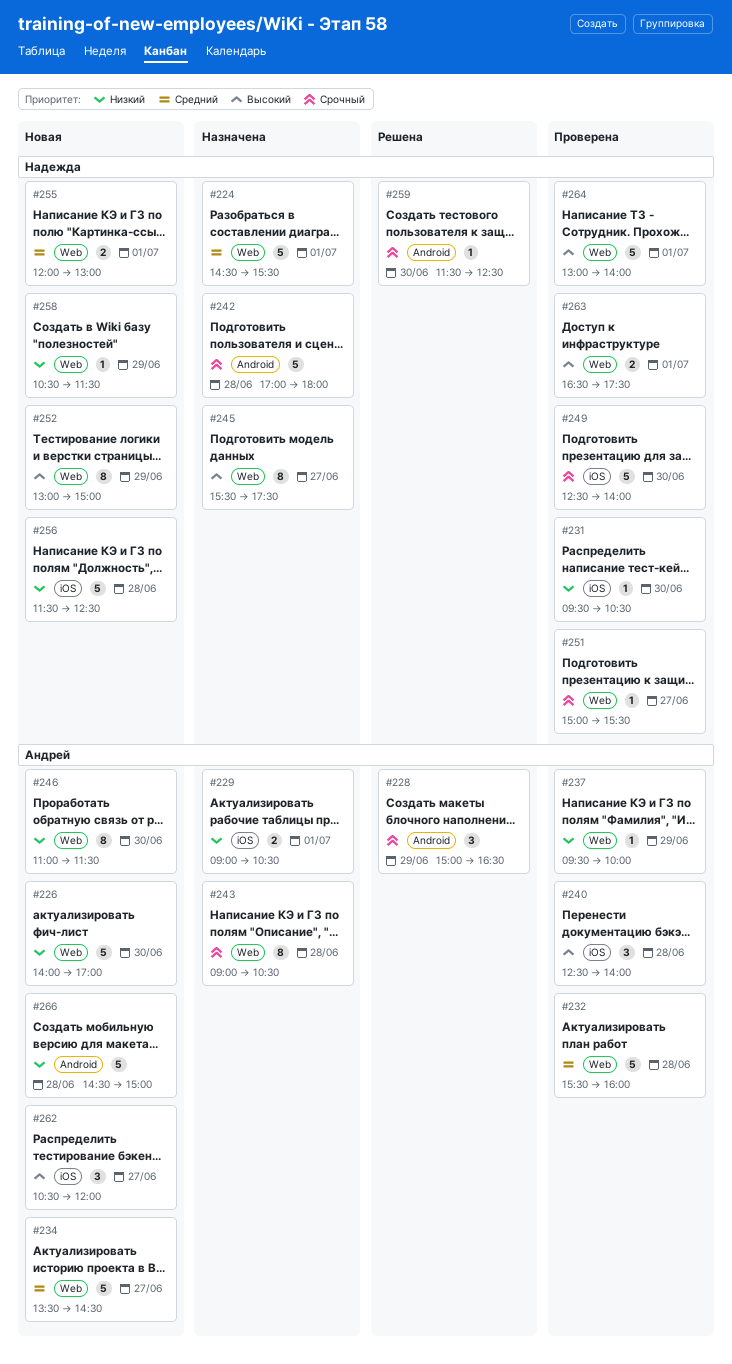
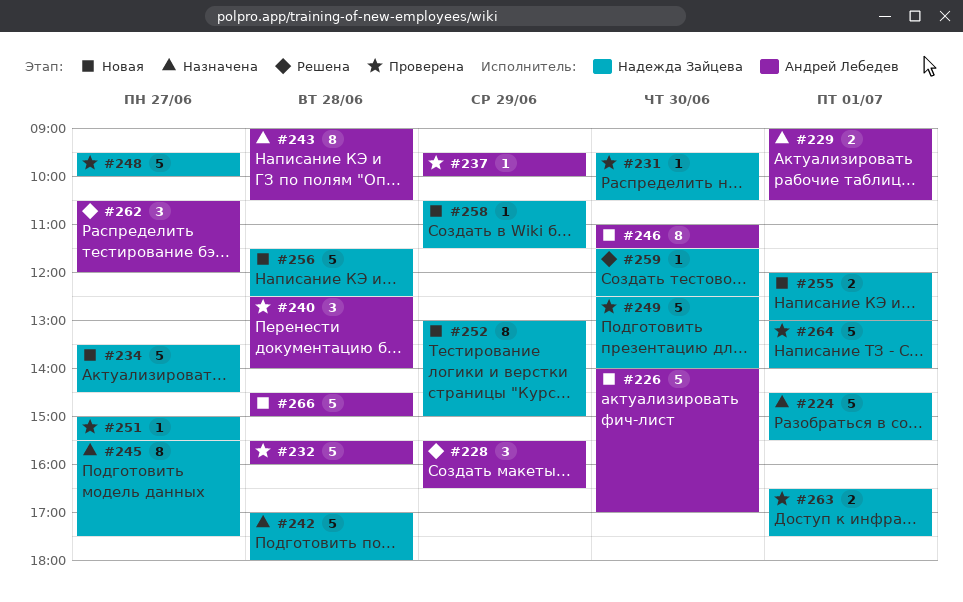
#228, begins: 15:00 -> 15:30
#234, owner: Андрей Лебедев -> Надежда Зайцева
#248: none -> present
#262, status: Новая -> Решена

